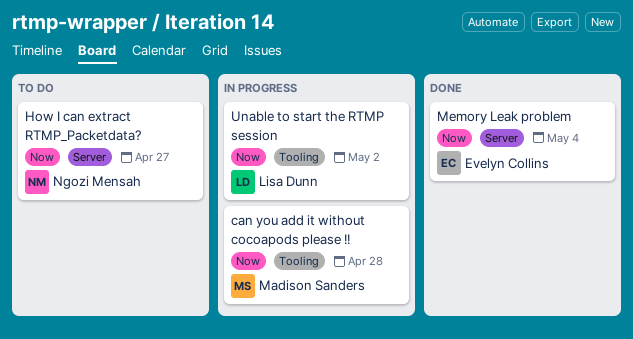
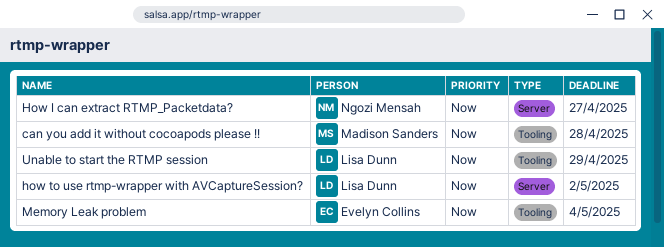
how to use rtmp-wrapper with AVCaptureSession?: none -> present
Memory Leak problem, label: Server -> Tooling
Unable to start the RTMP session, due: May 2 -> Apr 29

